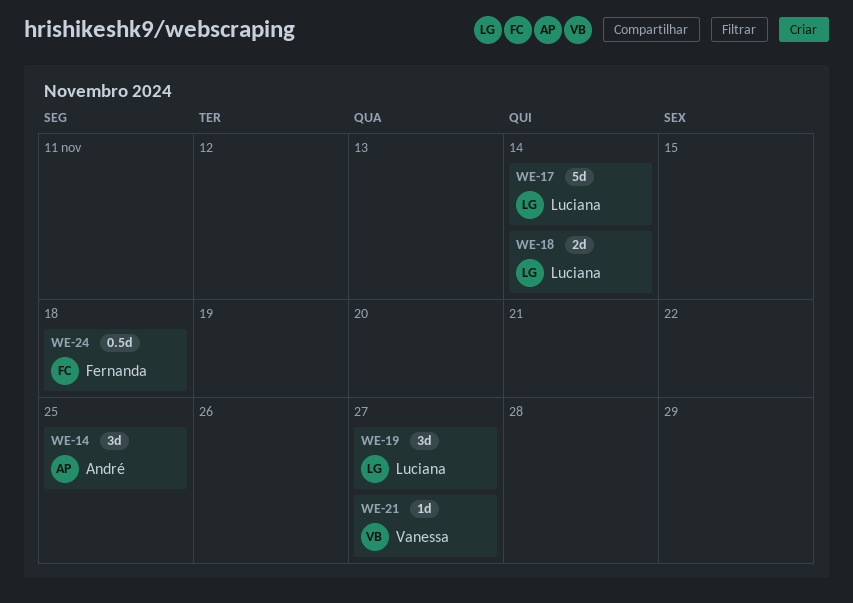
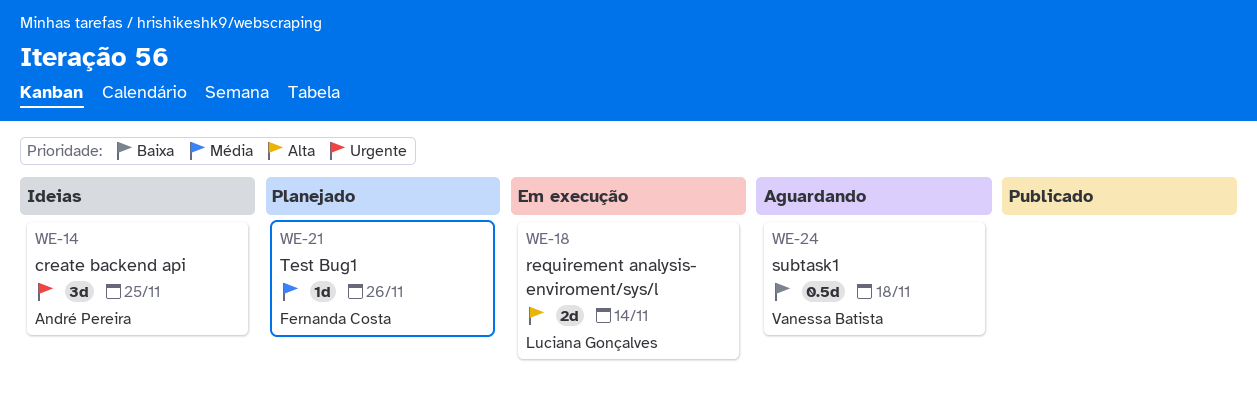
WE-17: present -> none
WE-19: present -> none
WE-21, owner: Vanessa Batista -> Fernanda Costa
WE-21, due: Nov 27 -> Nov 26
WE-24, owner: Fernanda Costa -> Vanessa Batista

